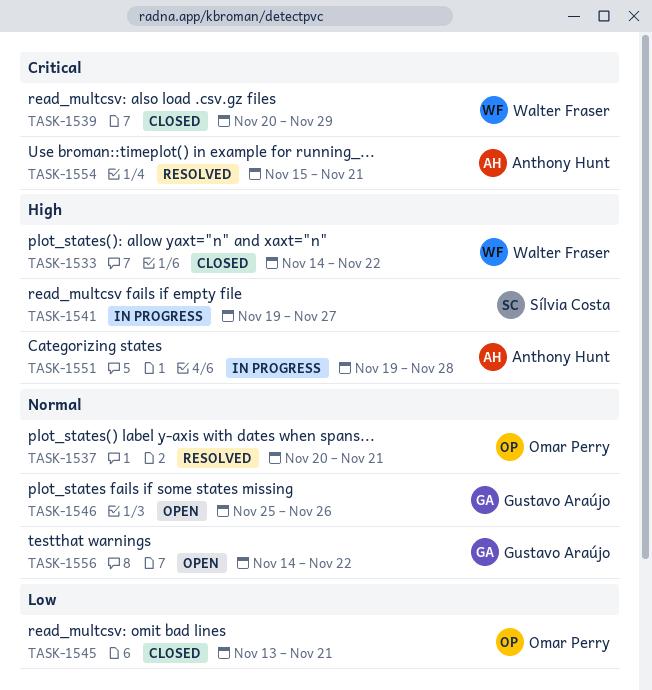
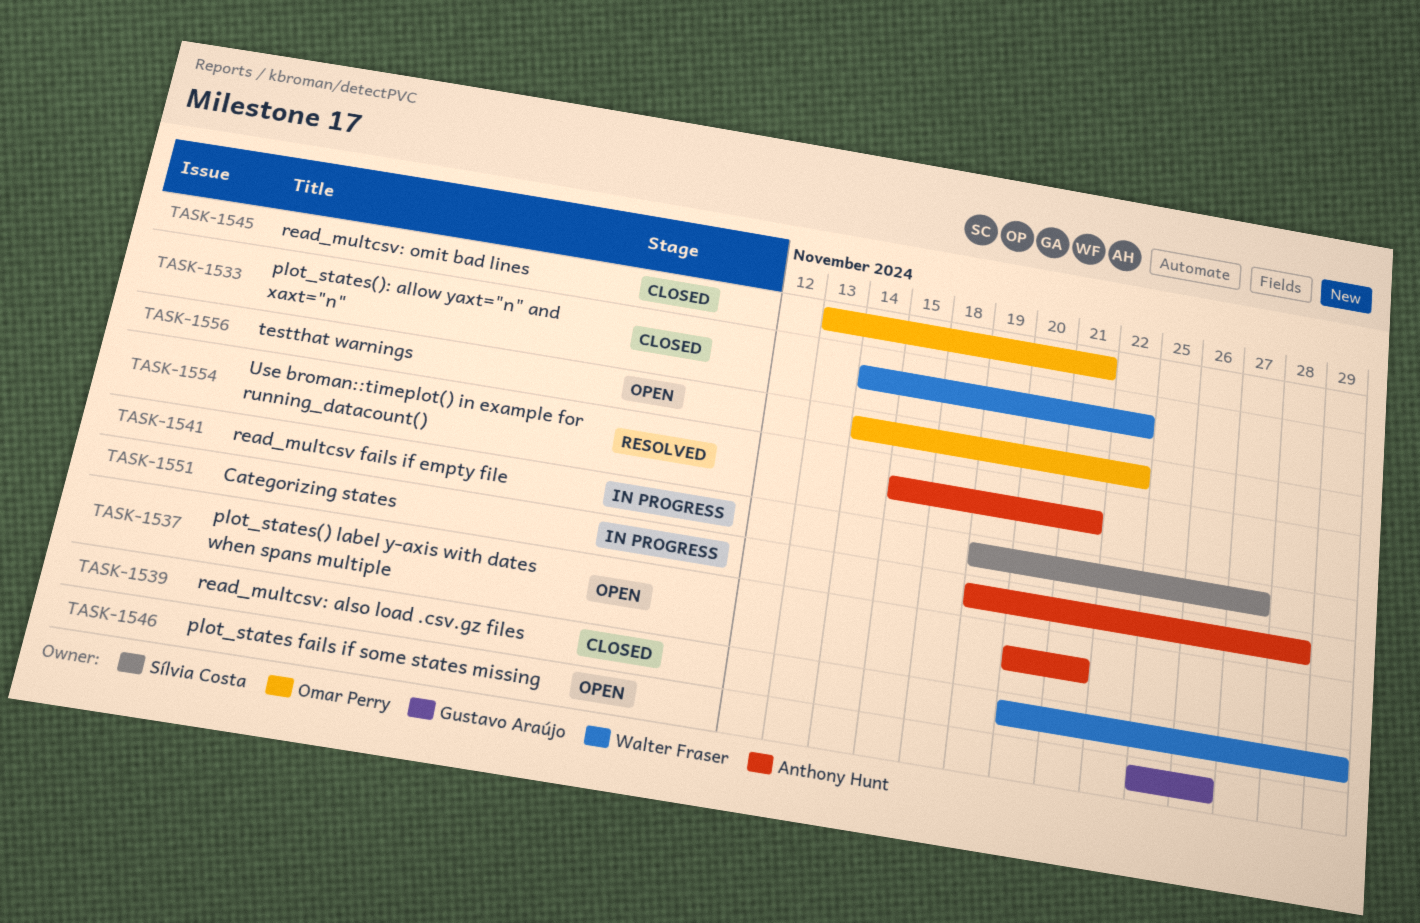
TASK-1537, status: Resolved -> Open
TASK-1537, owner: Omar Perry -> Anthony Hunt
TASK-1556, owner: Gustavo Araújo -> Omar Perry

